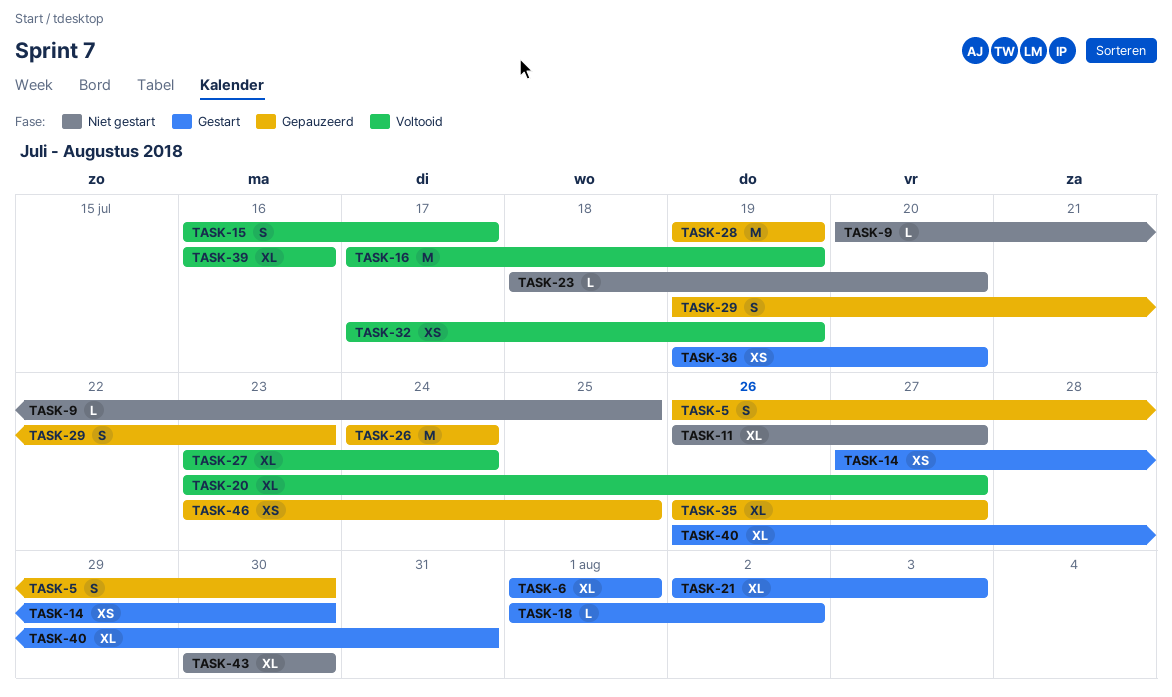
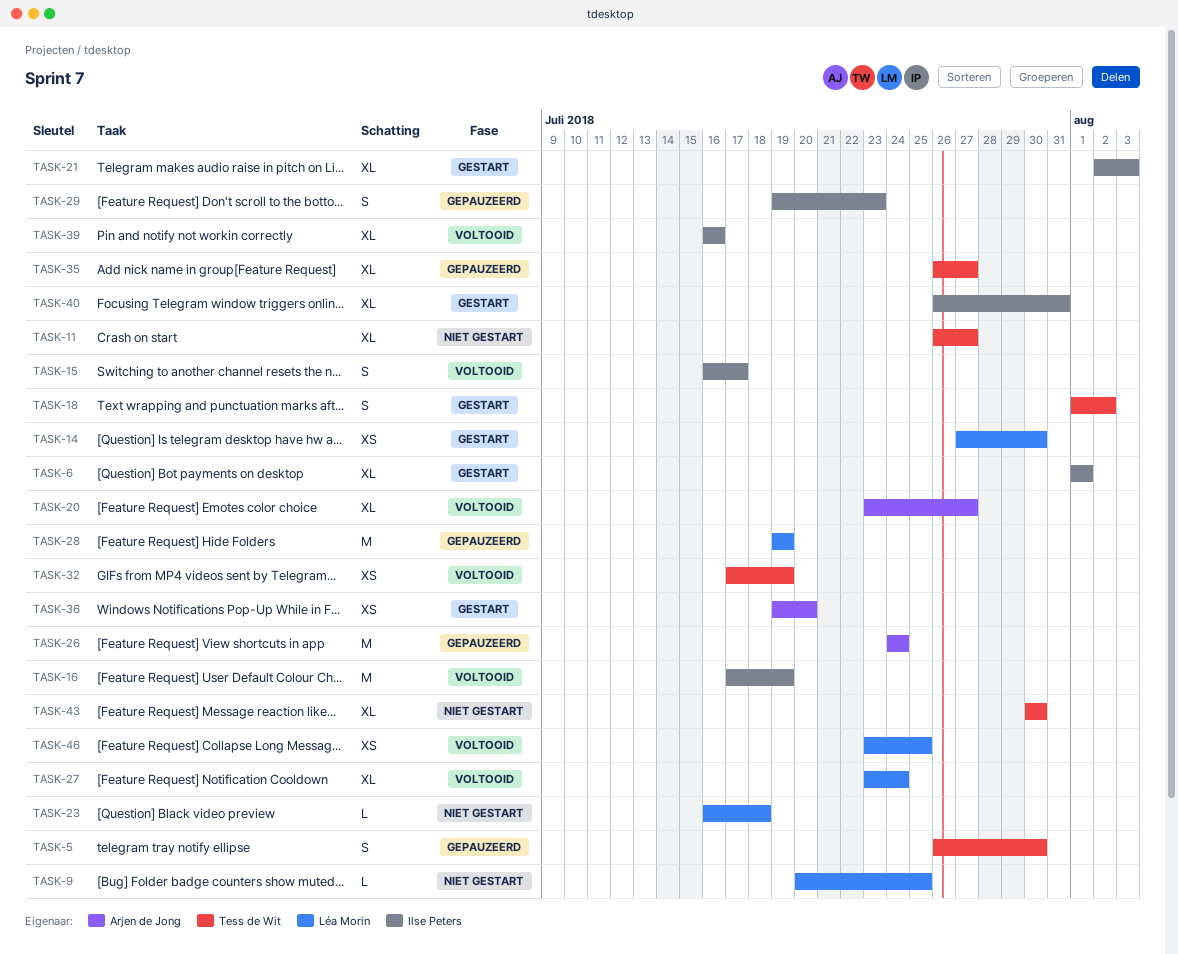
TASK-18, estimate: L -> S
TASK-23, start: Jul 18 -> Jul 16
TASK-23, due: Jul 20 -> Jul 18
TASK-46, status: Gepauzeerd -> Voltooid

